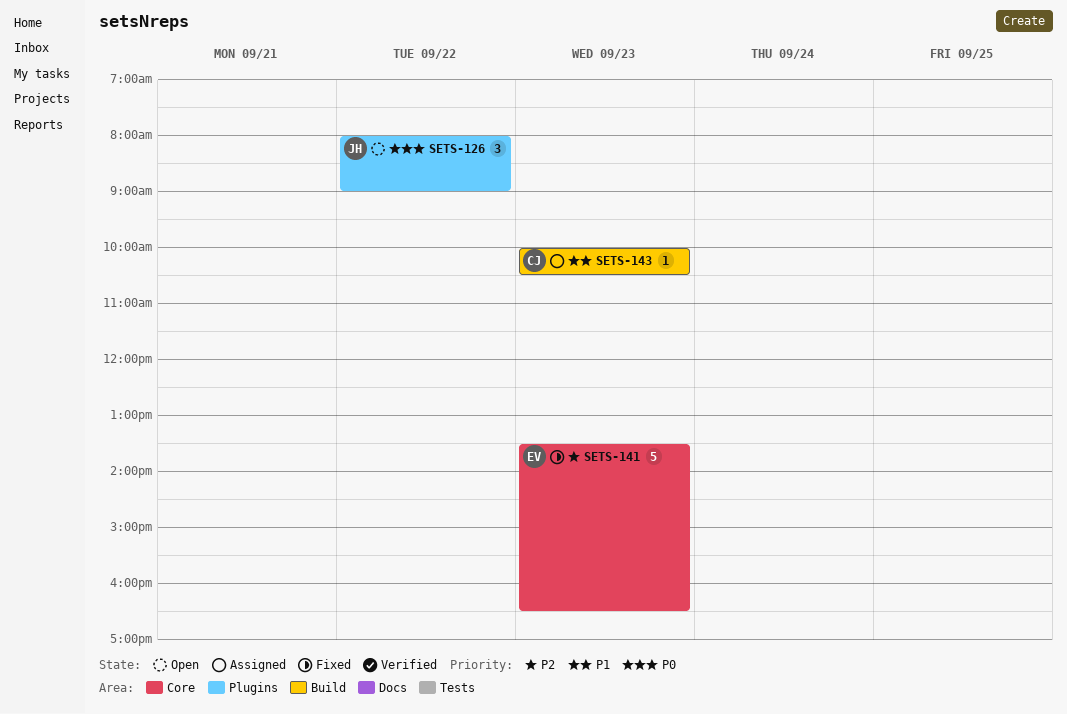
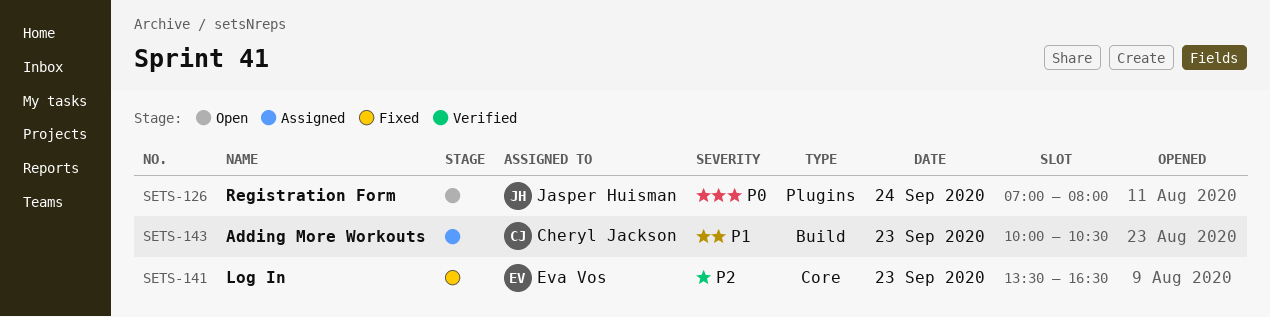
SETS-126, day: Sep 22 -> Sep 24
SETS-126, begins: 08:00 -> 07:00
SETS-126, ends: 09:00 -> 08:00

